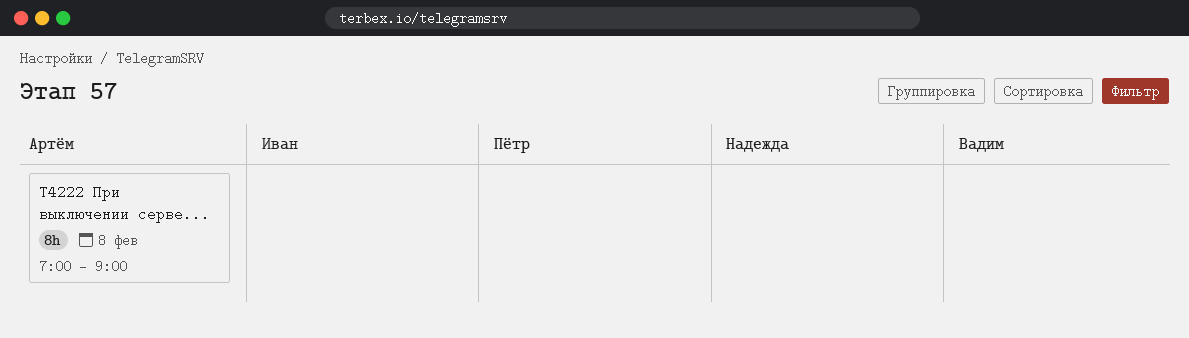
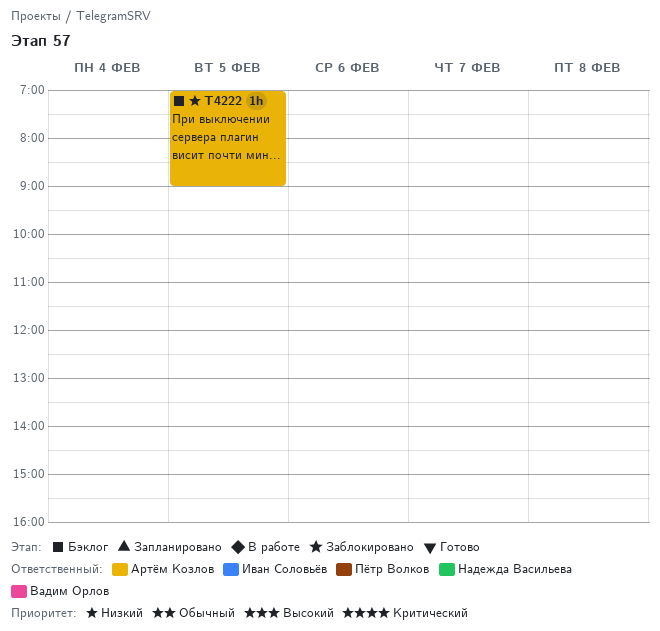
T4222, estimate: 8h -> 1h
T4222, day: Feb 8 -> Feb 5

